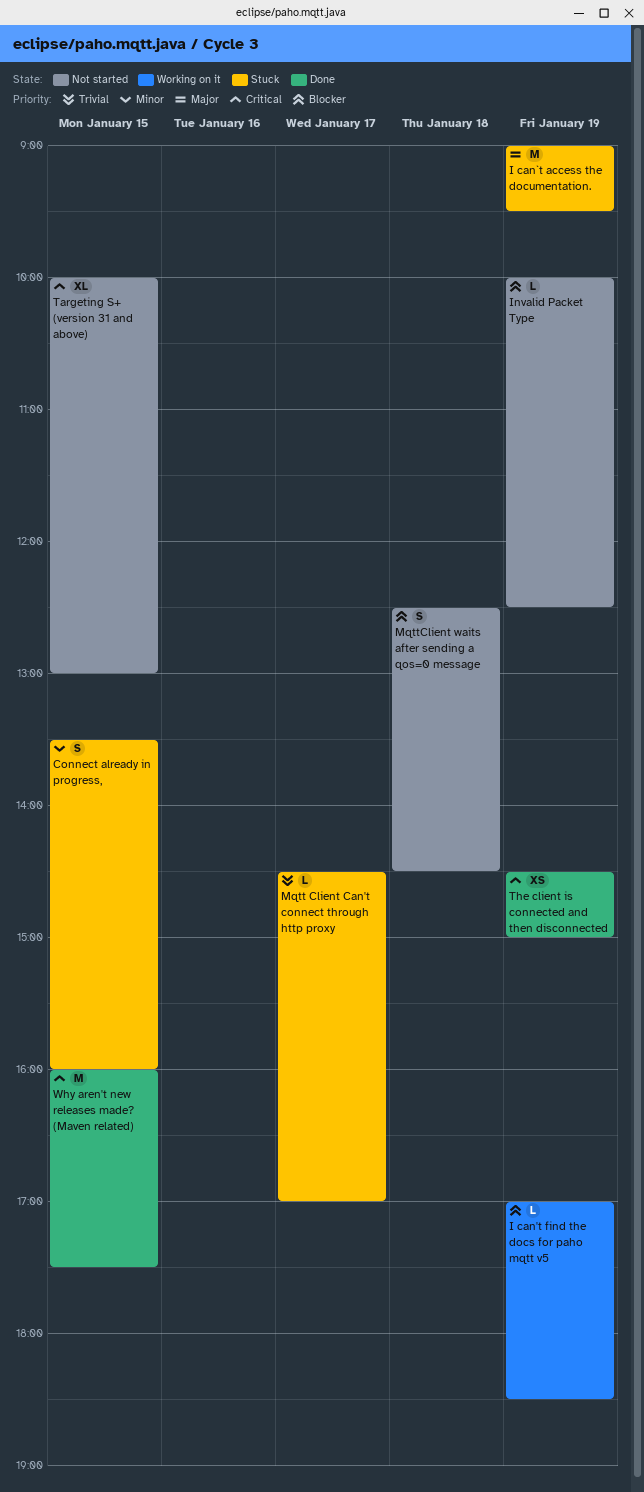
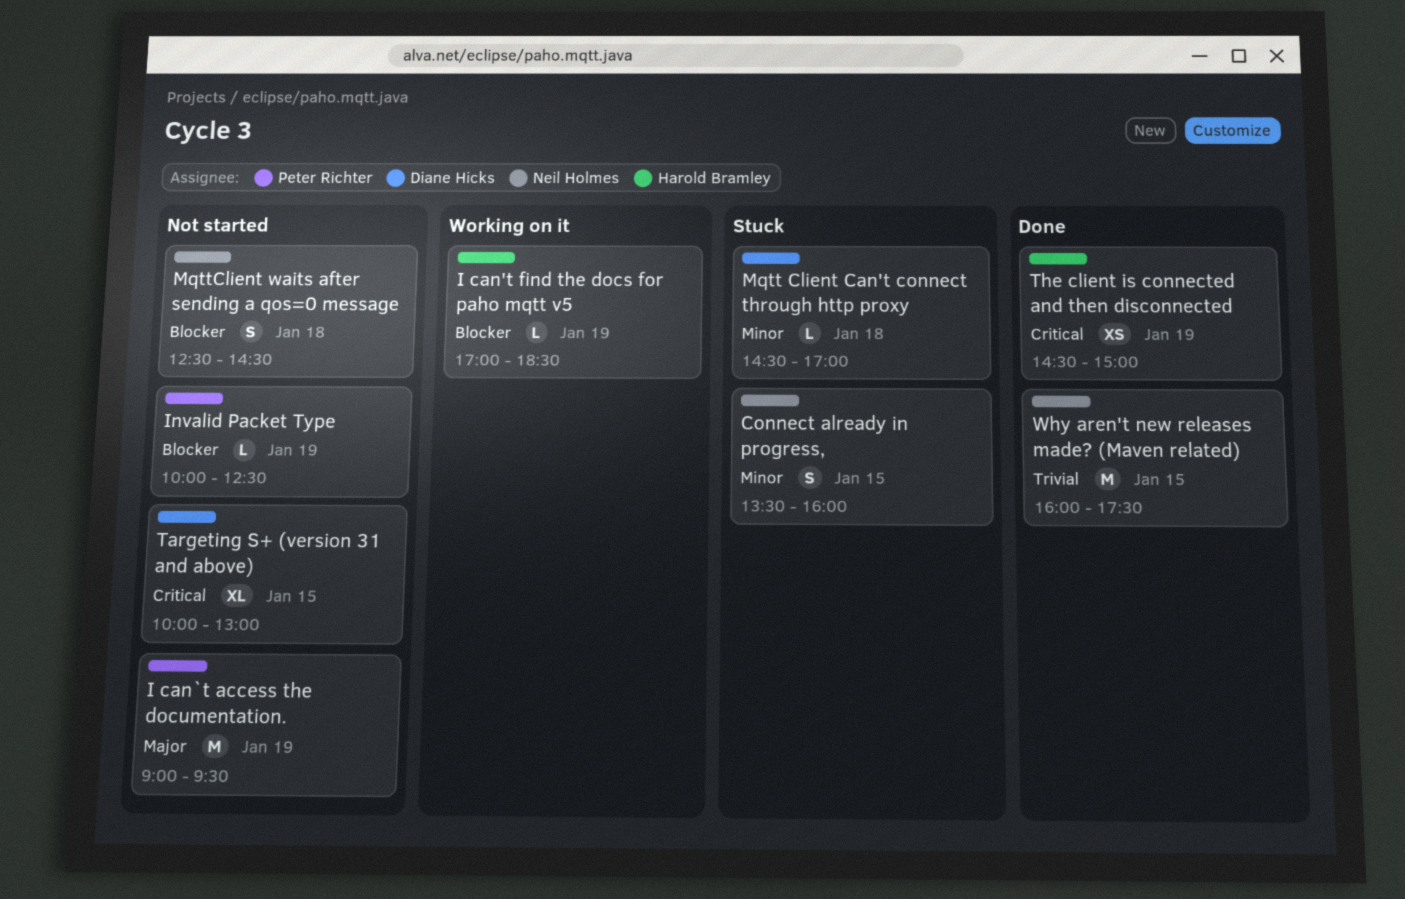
I can`t access the documentation., status: Stuck -> Not started
Mqtt Client Can't connect through http proxy, priority: Trivial -> Minor
Mqtt Client Can't connect through http proxy, day: Jan 17 -> Jan 18
Why aren't new releases made? (Maven related), priority: Critical -> Trivial

